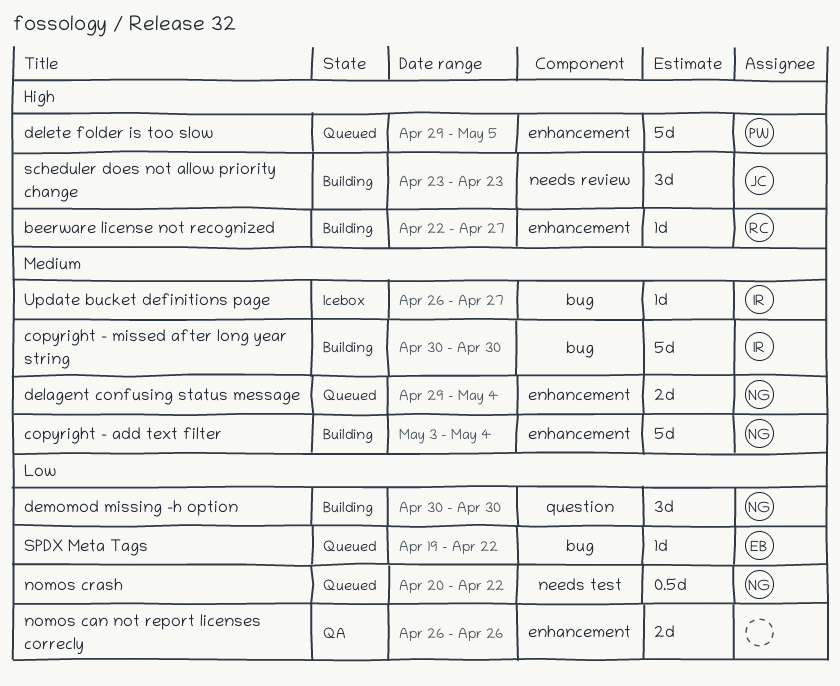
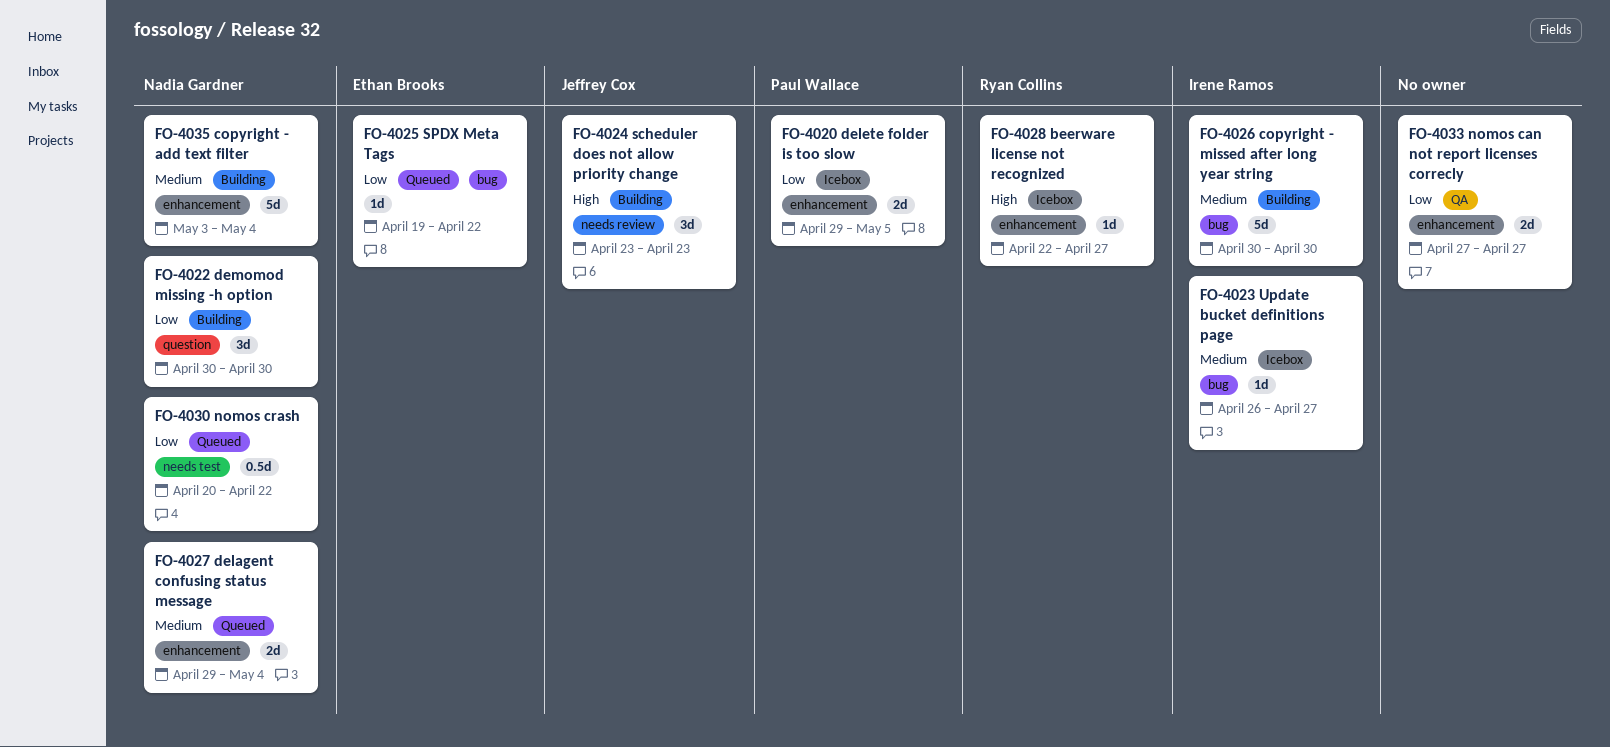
beerware license not recognized, status: Building -> Icebox
delete folder is too slow, status: Queued -> Icebox
delete folder is too slow, priority: High -> Low
delete folder is too slow, estimate: 5d -> 2d
nomos can not report licenses correcly, start: Apr 26 -> Apr 27
nomos can not report licenses correcly, due: Apr 26 -> Apr 27

